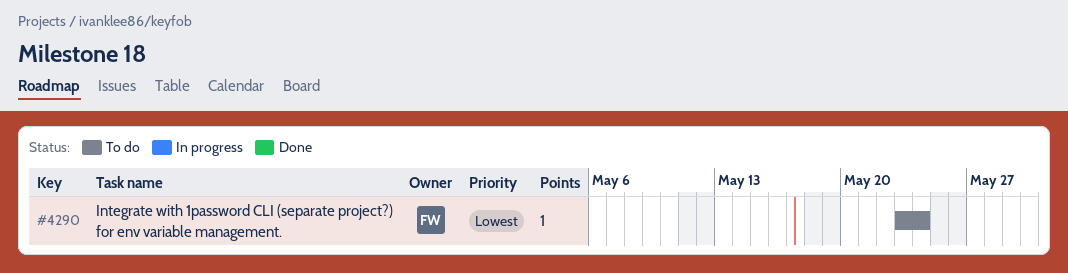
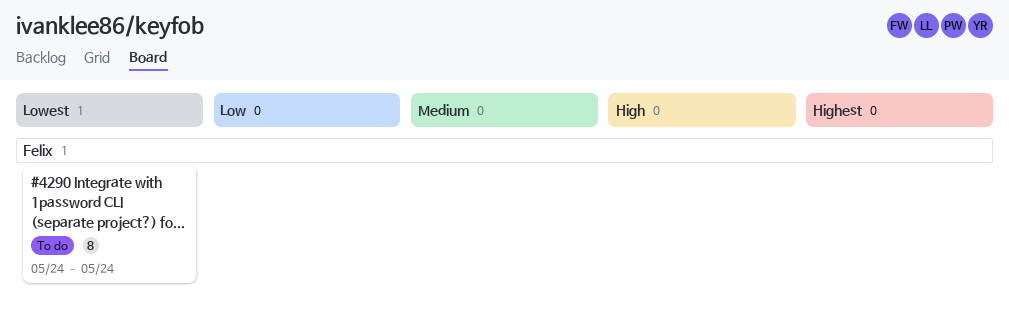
#4290, estimate: 1 -> 8
#4290, start: May 23 -> May 24

